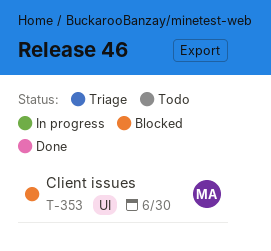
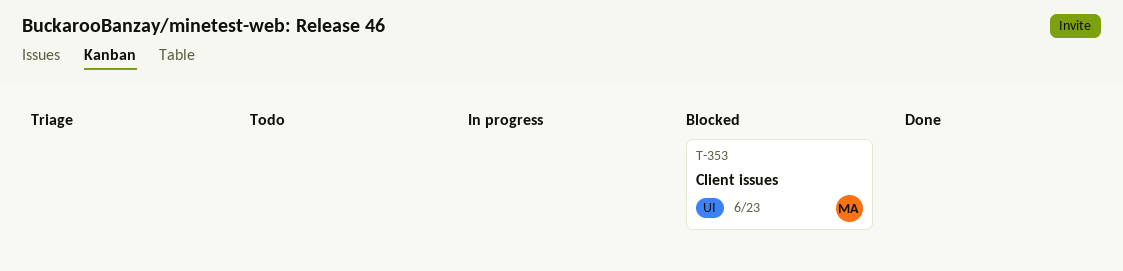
T-353, due: Jun 30 -> Jun 23

